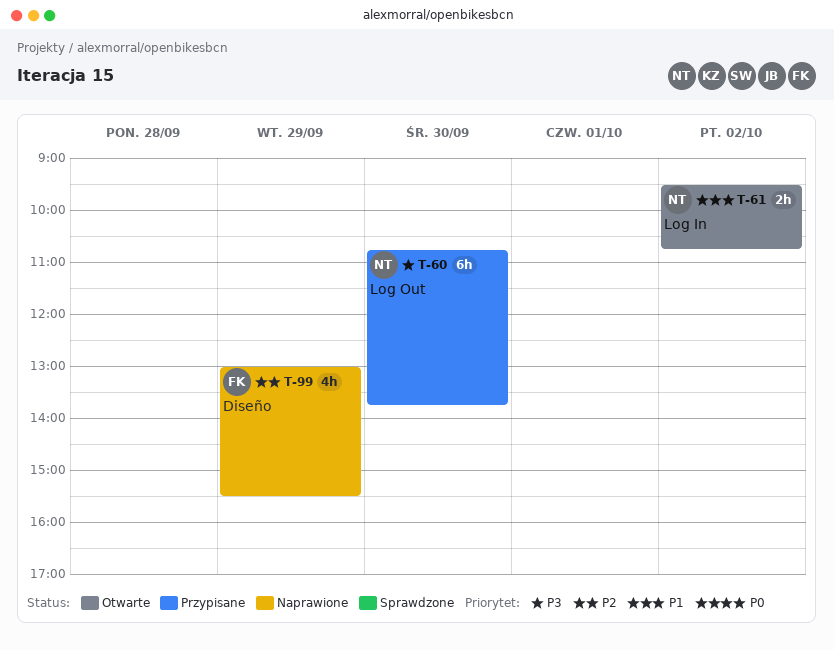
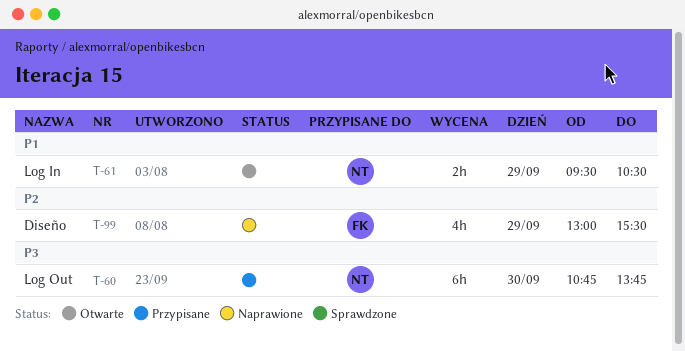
T-61, day: Oct 2 -> Sep 29
T-61, ends: 10:45 -> 10:30

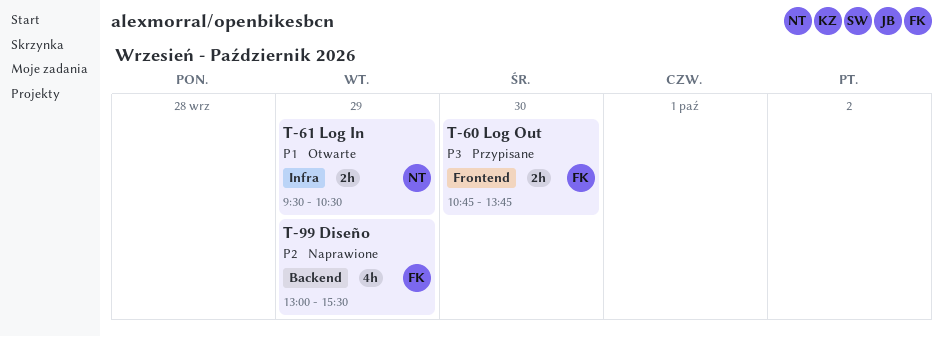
T-60, owner: NT -> FK
T-60, estimate: 6h -> 2h

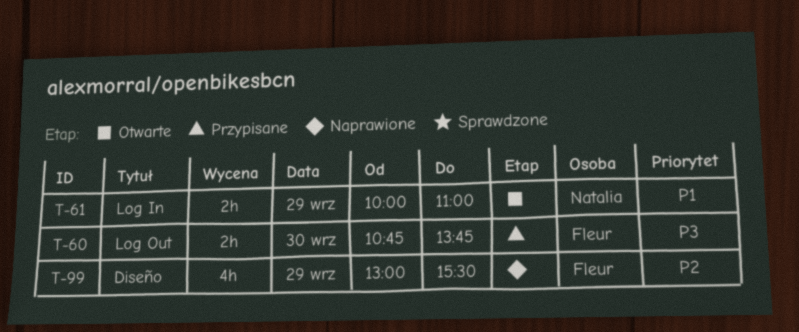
T-61, begins: 09:30 -> 10:00
T-61, ends: 10:30 -> 11:00

